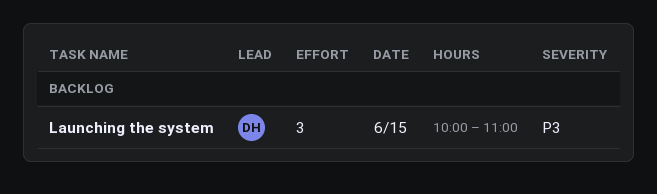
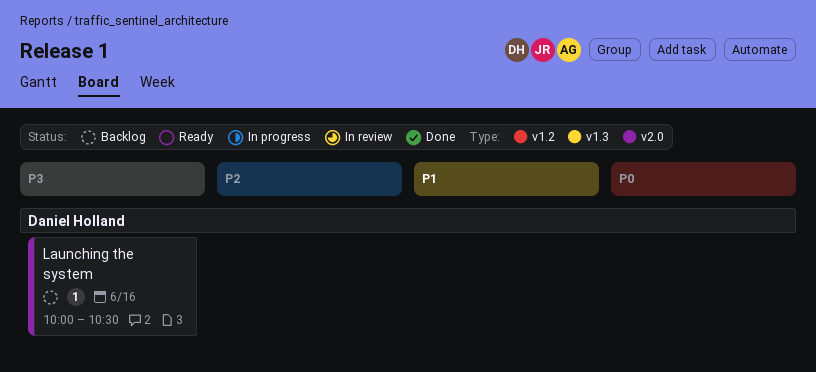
Launching the system, estimate: 3 -> 1
Launching the system, day: Jun 15 -> Jun 16
Launching the system, ends: 11:00 -> 10:30

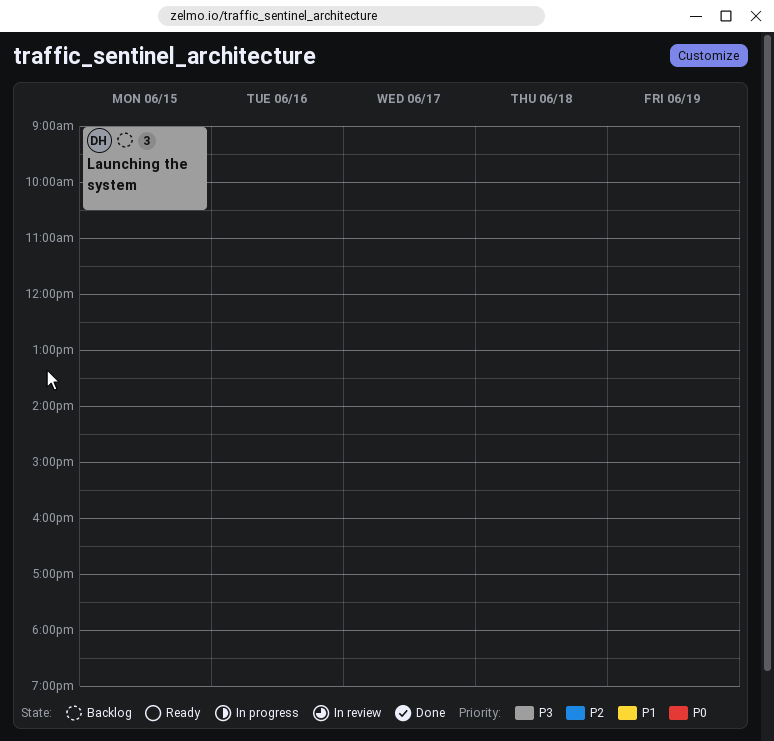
Launching the system, estimate: 1 -> 3
Launching the system, day: Jun 16 -> Jun 15
Launching the system, begins: 10:00 -> 09:00

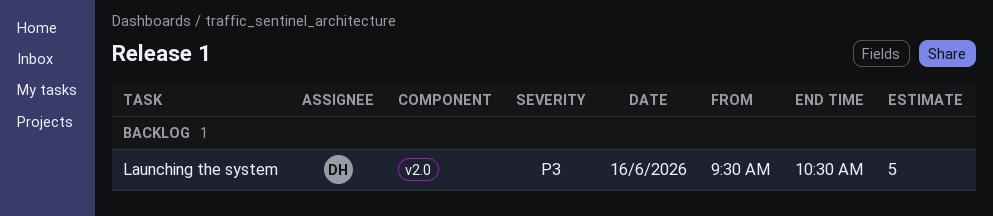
Launching the system, estimate: 3 -> 5
Launching the system, day: Jun 15 -> Jun 16
Launching the system, begins: 09:00 -> 09:30

